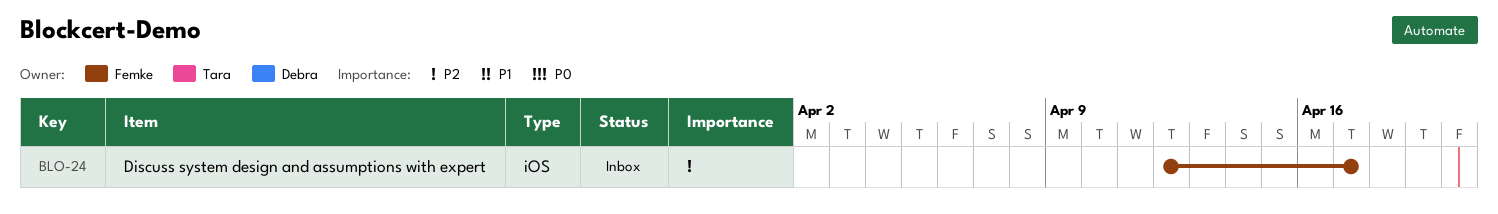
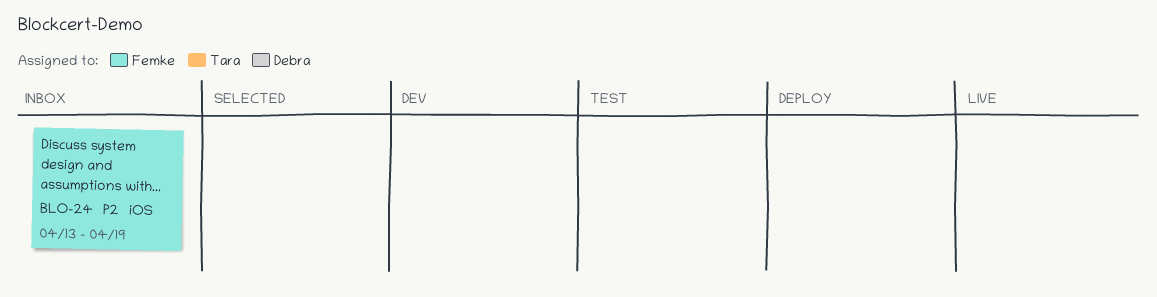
BLO-24, start: Apr 12 -> Apr 13
BLO-24, due: Apr 17 -> Apr 19

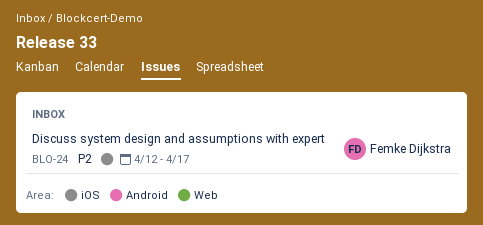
BLO-24, start: Apr 13 -> Apr 12
BLO-24, due: Apr 19 -> Apr 17

